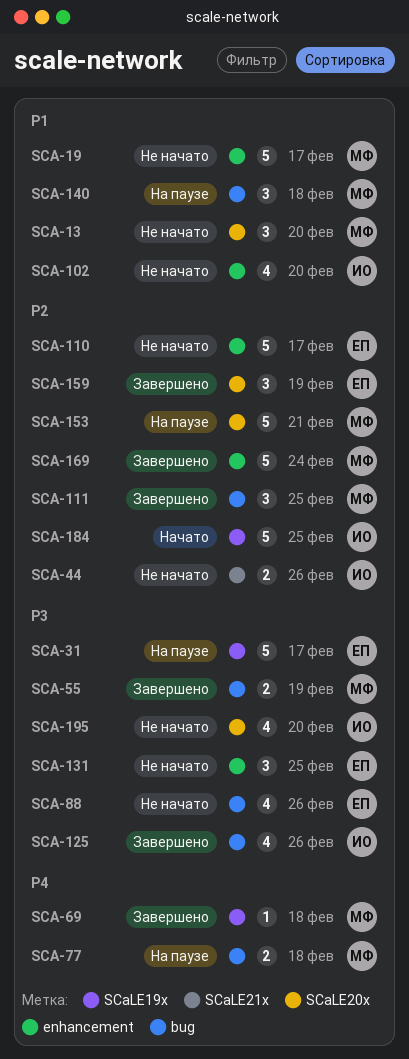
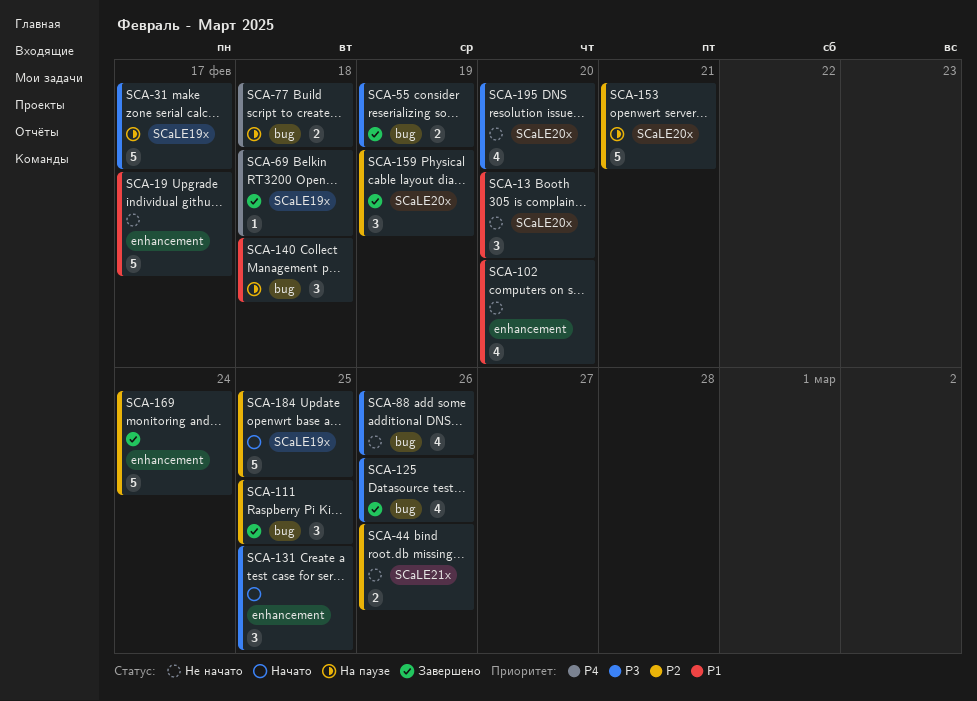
SCA-110: present -> none
SCA-131, status: Не начато -> Начато

